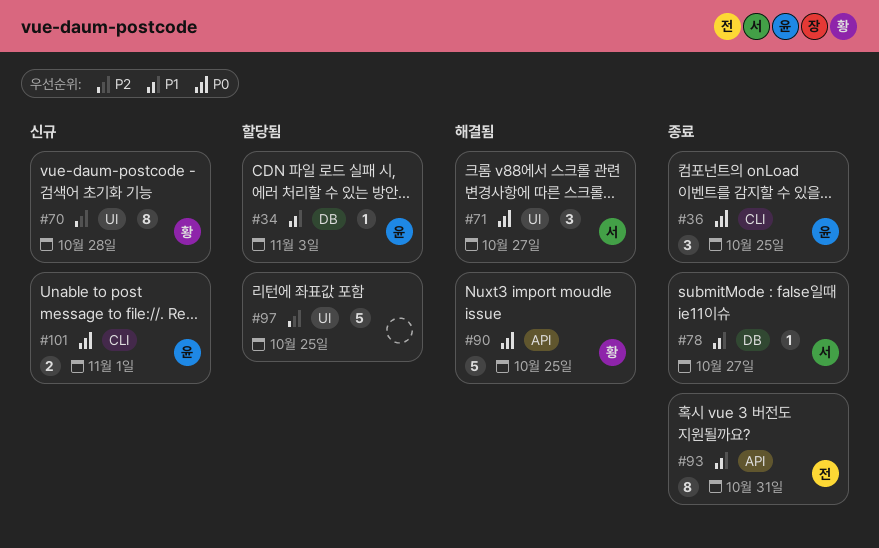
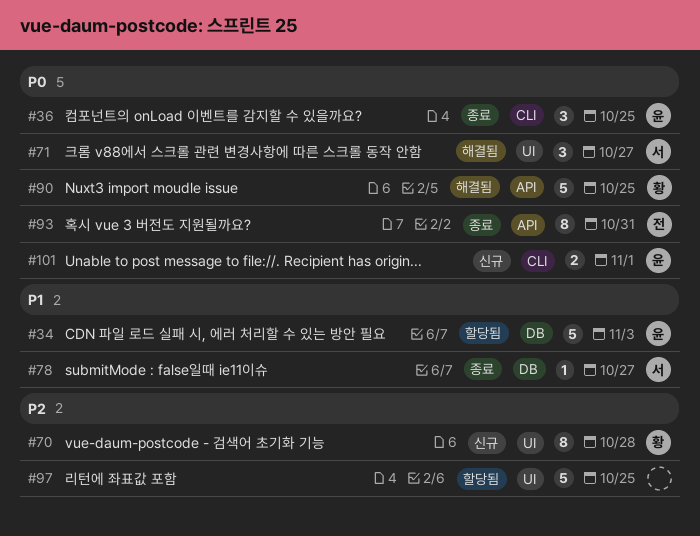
#34, estimate: 1 -> 5
#93, priority: P1 -> P0

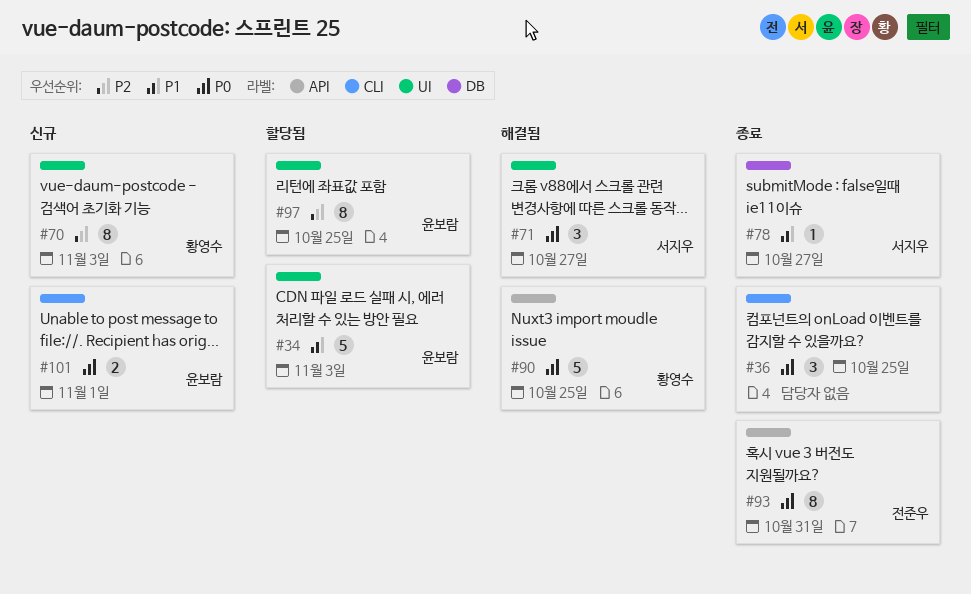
#34, label: DB -> UI
#36, owner: 윤보람 -> none
#70, due: Oct 28 -> Nov 3
#97, owner: none -> 윤보람
#97, estimate: 5 -> 8

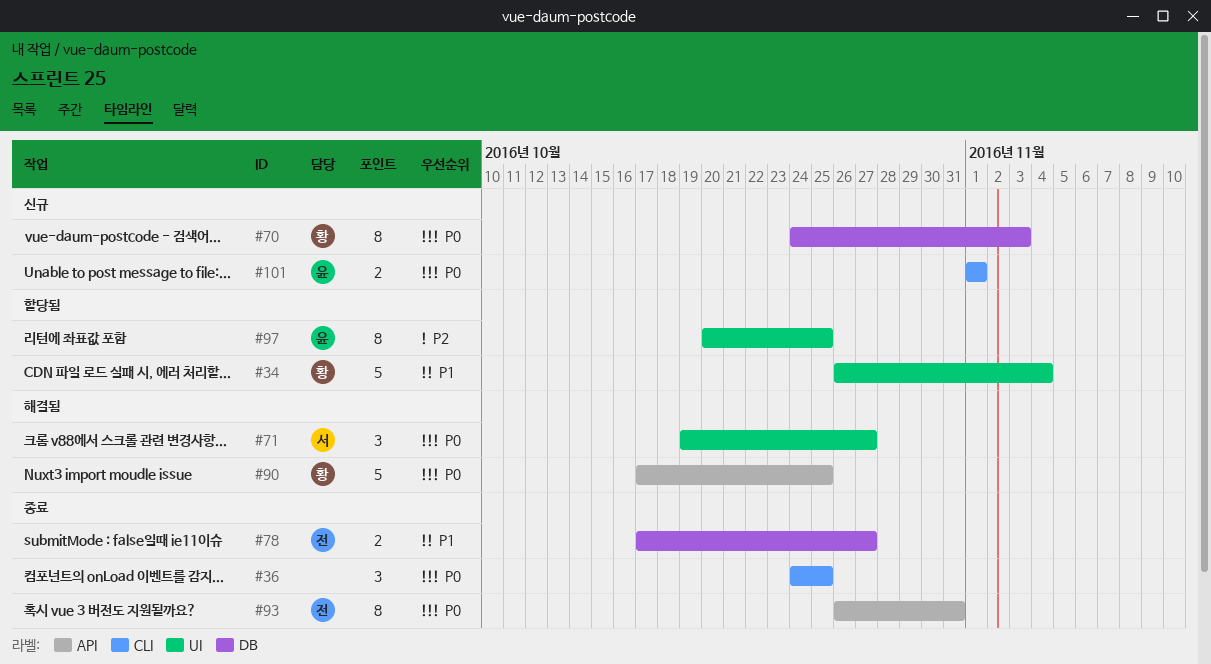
#34, owner: 윤보람 -> 황영수
#34, due: Nov 3 -> Nov 4
#70, priority: P2 -> P0
#70, label: UI -> DB
#78, owner: 서지우 -> 전준우
#78, estimate: 1 -> 2

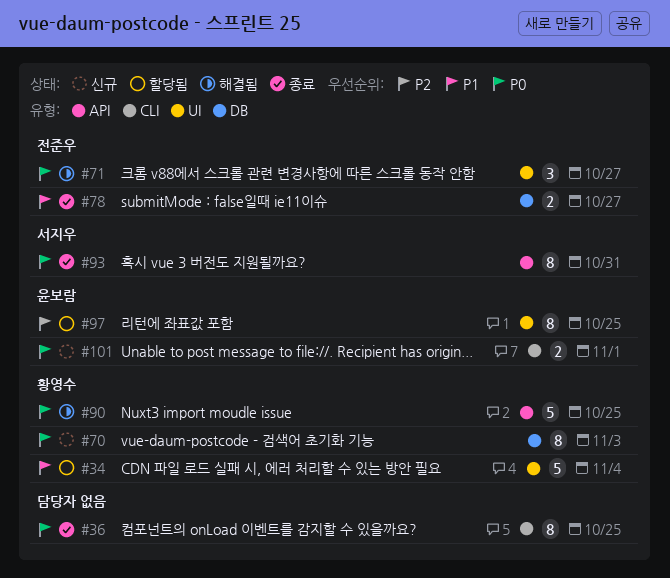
#36, estimate: 3 -> 8
#71, owner: 서지우 -> 전준우
#93, owner: 전준우 -> 서지우

